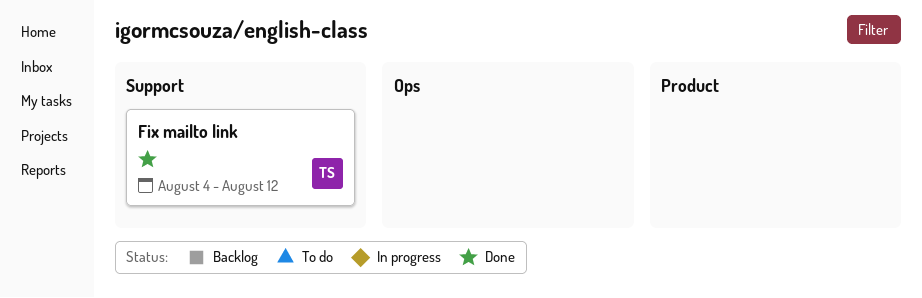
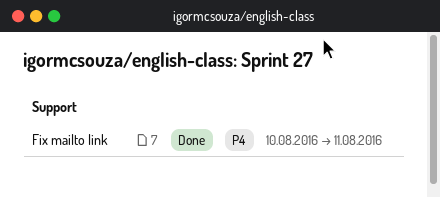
Fix mailto link, start: Aug 4 -> Aug 10
Fix mailto link, due: Aug 12 -> Aug 11

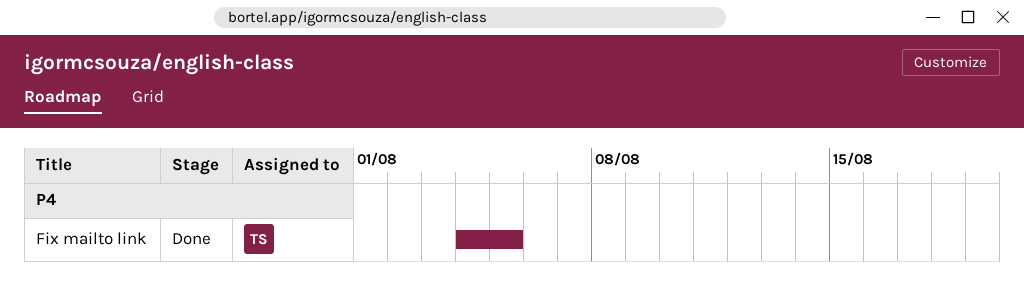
Fix mailto link, start: Aug 10 -> Aug 4
Fix mailto link, due: Aug 11 -> Aug 5

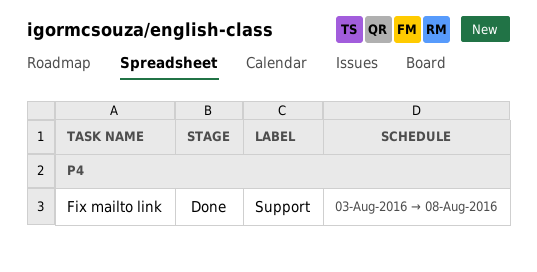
Fix mailto link, start: Aug 4 -> Aug 3
Fix mailto link, due: Aug 5 -> Aug 8

